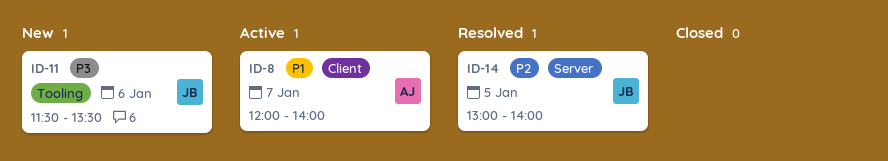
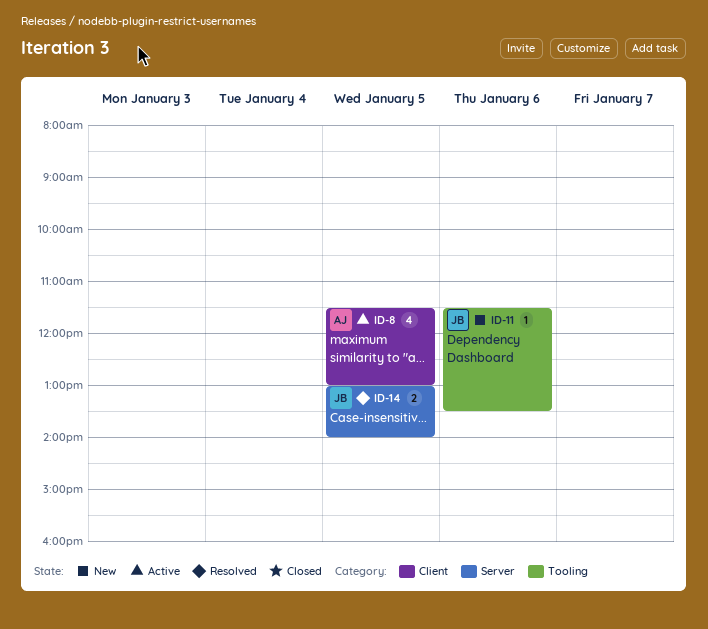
ID-8, day: Jan 7 -> Jan 5
ID-8, begins: 12:00 -> 11:30
ID-8, ends: 14:00 -> 13:00

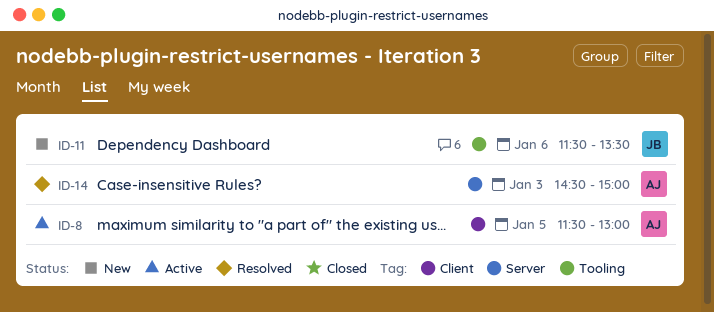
ID-14, owner: JB -> AJ
ID-14, day: Jan 5 -> Jan 3
ID-14, begins: 13:00 -> 14:30
ID-14, ends: 14:00 -> 15:00

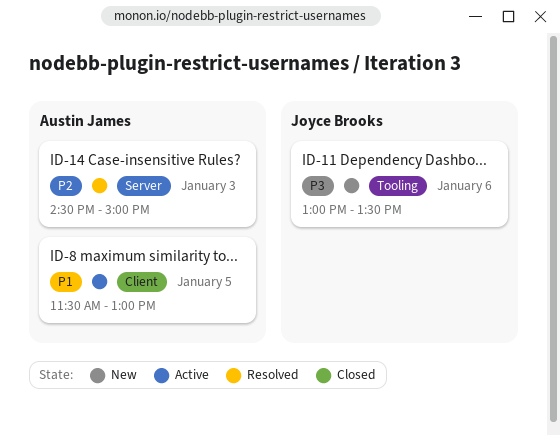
ID-11, begins: 11:30 -> 13:00

